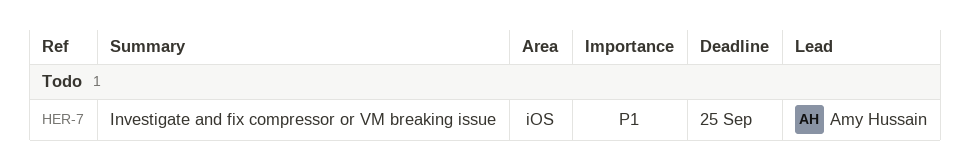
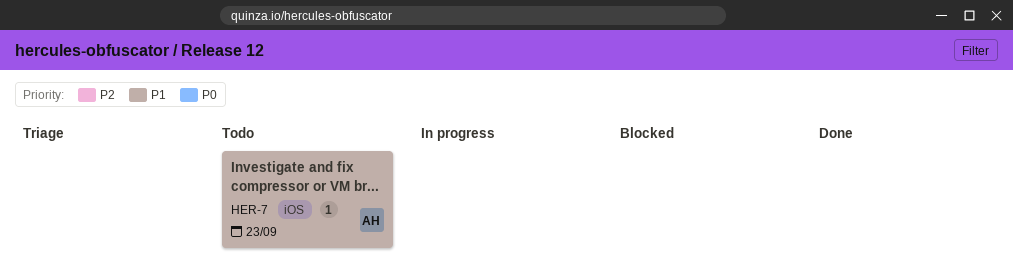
HER-7, due: Sep 25 -> Sep 23

